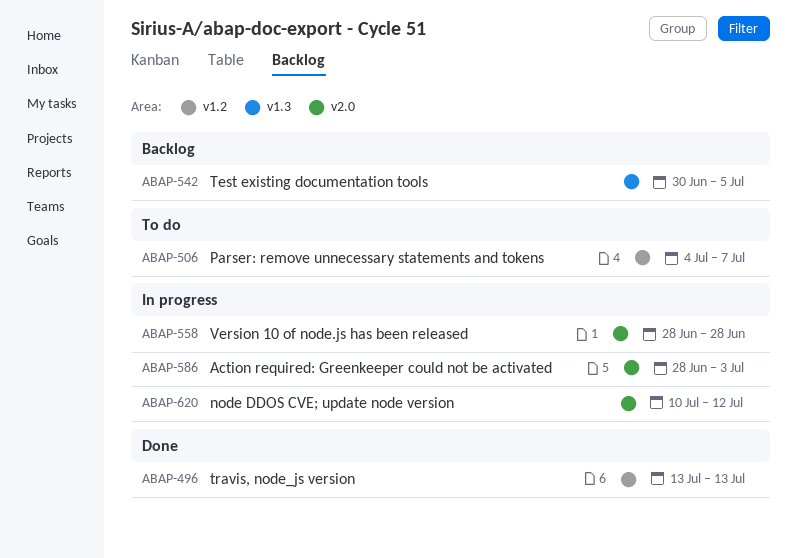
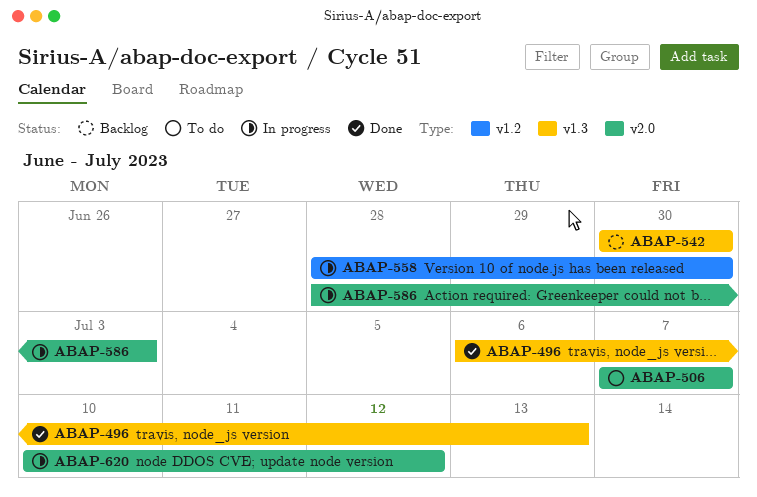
ABAP-496, label: v1.2 -> v1.3
ABAP-496, start: Jul 13 -> Jul 6
ABAP-506, label: v1.2 -> v2.0
ABAP-506, start: Jul 4 -> Jul 7
ABAP-542, due: Jul 5 -> Jun 30
ABAP-558, label: v2.0 -> v1.2
ABAP-558, due: Jun 28 -> Jun 30

